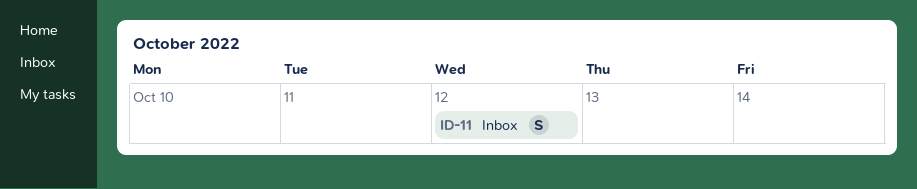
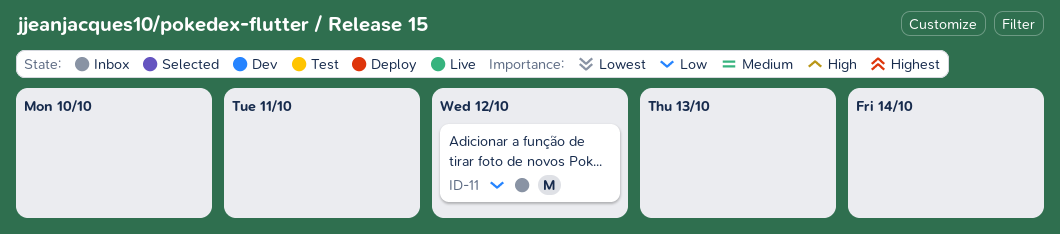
ID-11, estimate: S -> M

